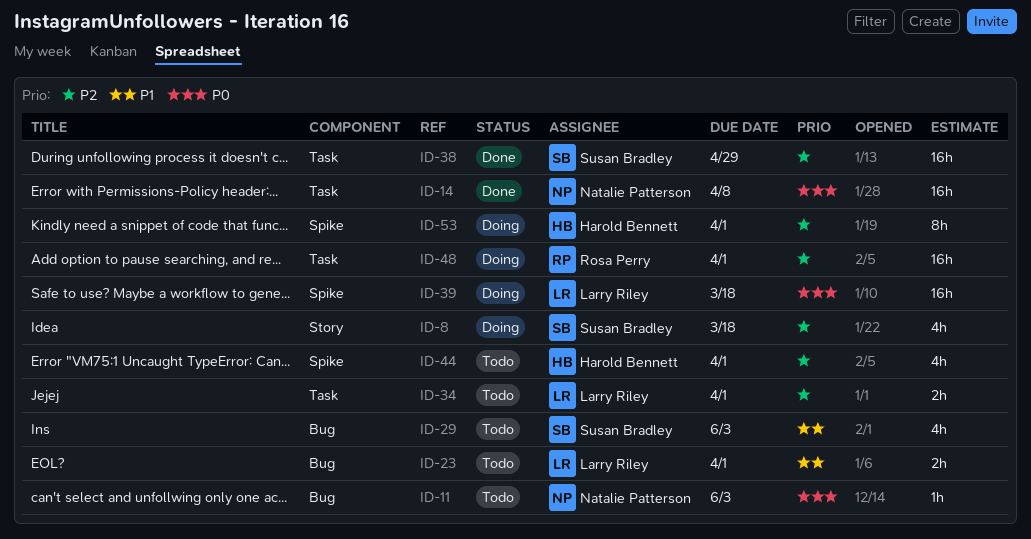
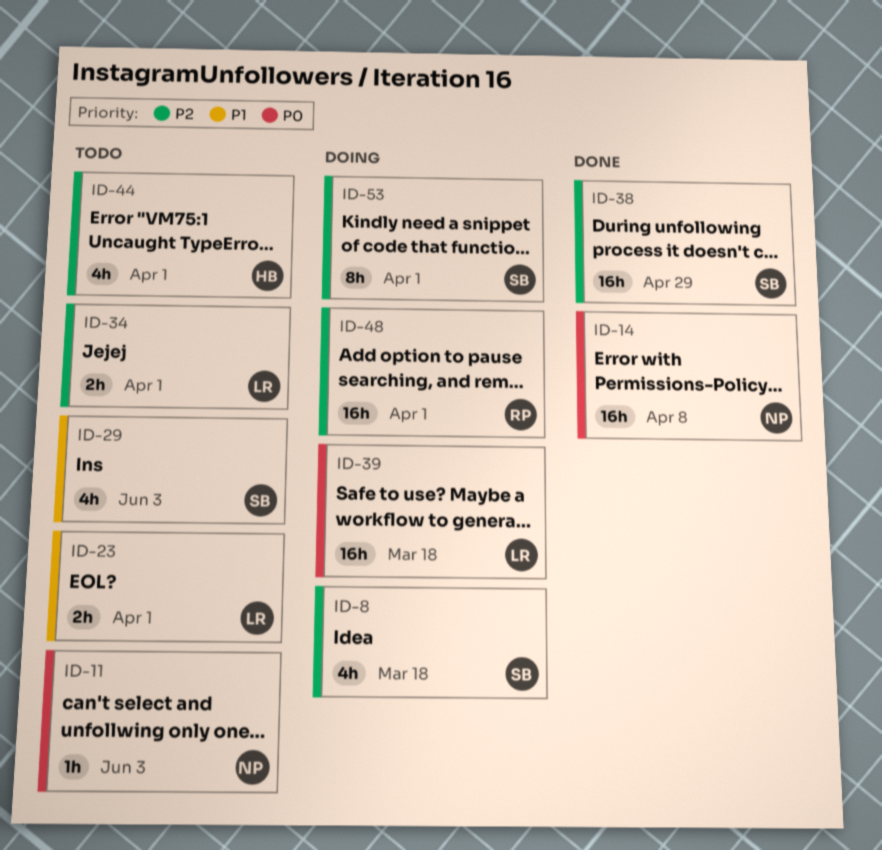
ID-53, owner: Harold Bennett -> Susan Bradley

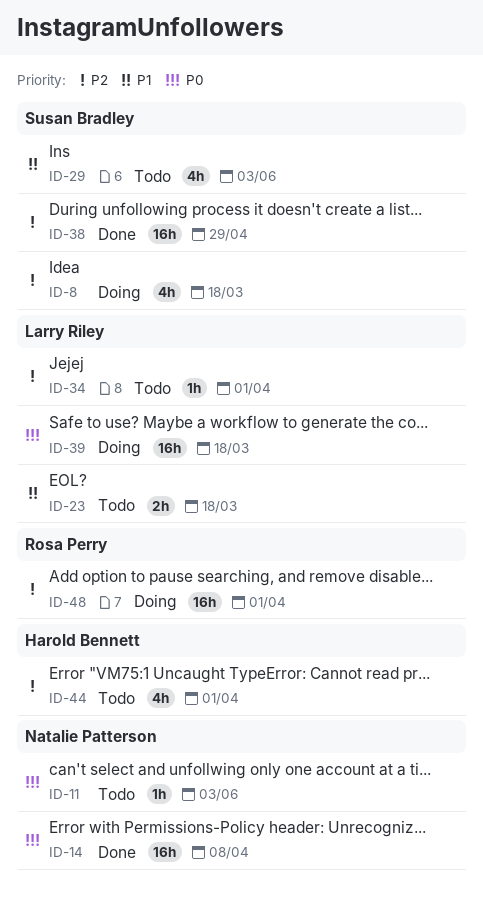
ID-23, due: Apr 1 -> Mar 18
ID-34, estimate: 2h -> 1h
ID-53: present -> none

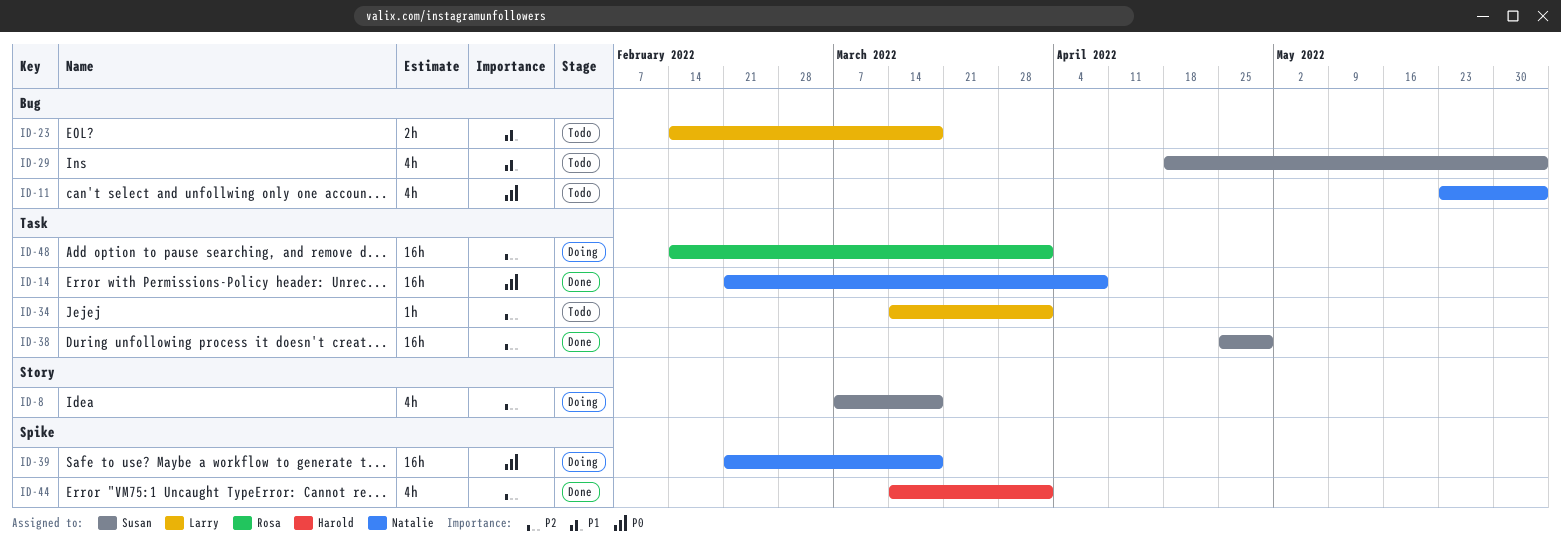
ID-11, estimate: 1h -> 4h
ID-39, owner: Larry Riley -> Natalie Patterson
ID-44, status: Todo -> Done

